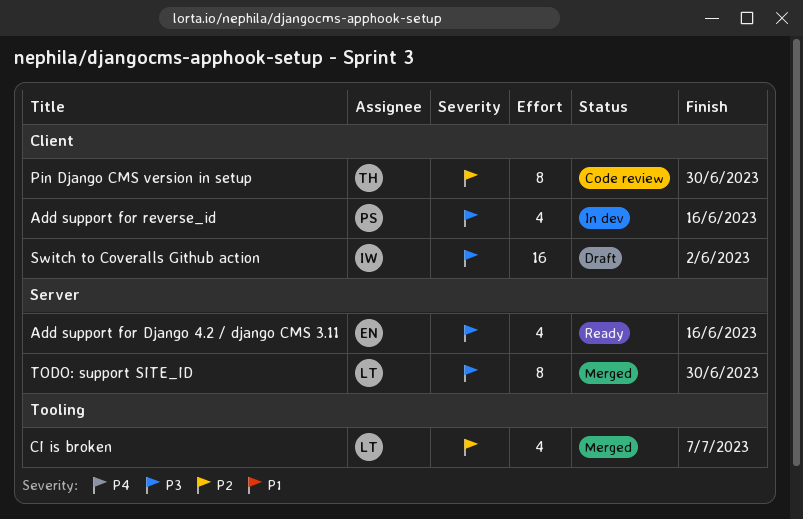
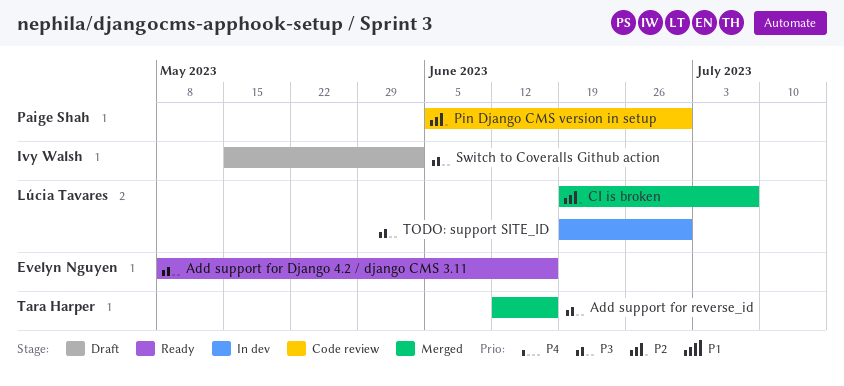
Add support for reverse_id, status: In dev -> Merged
Add support for reverse_id, owner: Paige Shah -> Tara Harper
Pin Django CMS version in setup, owner: Tara Harper -> Paige Shah
TODO: support SITE_ID, status: Merged -> In dev

